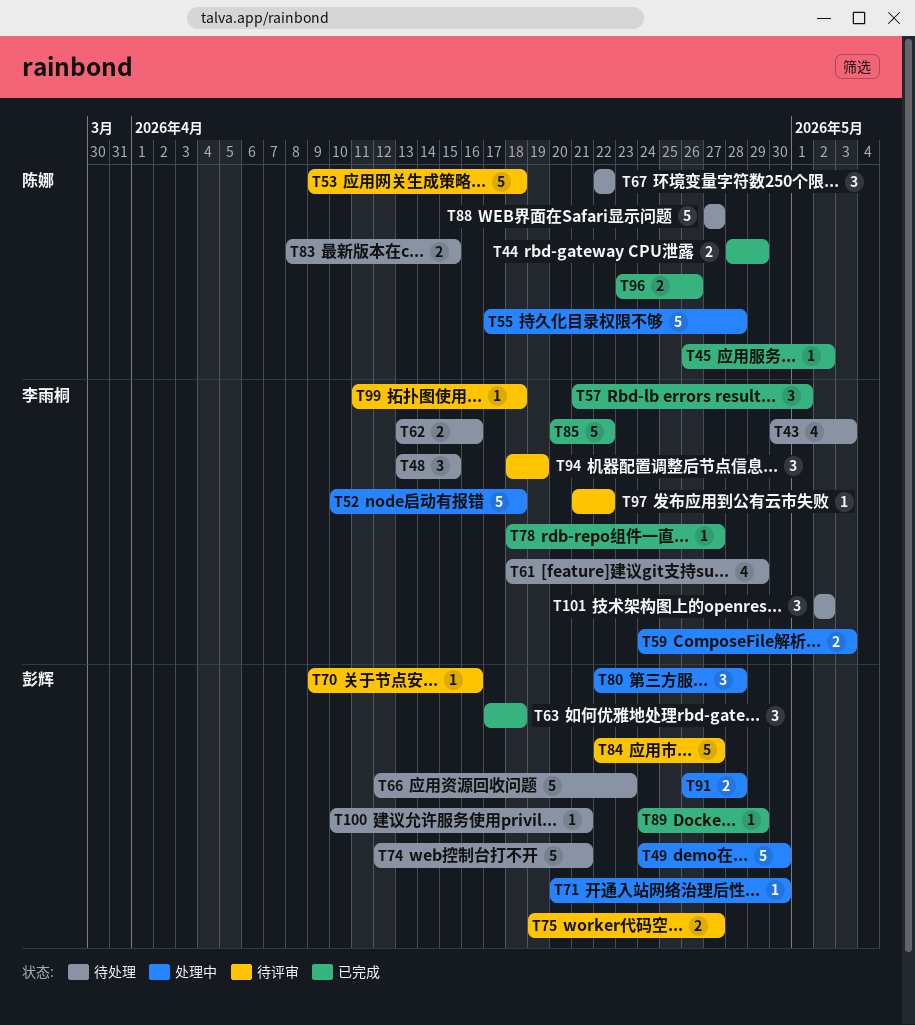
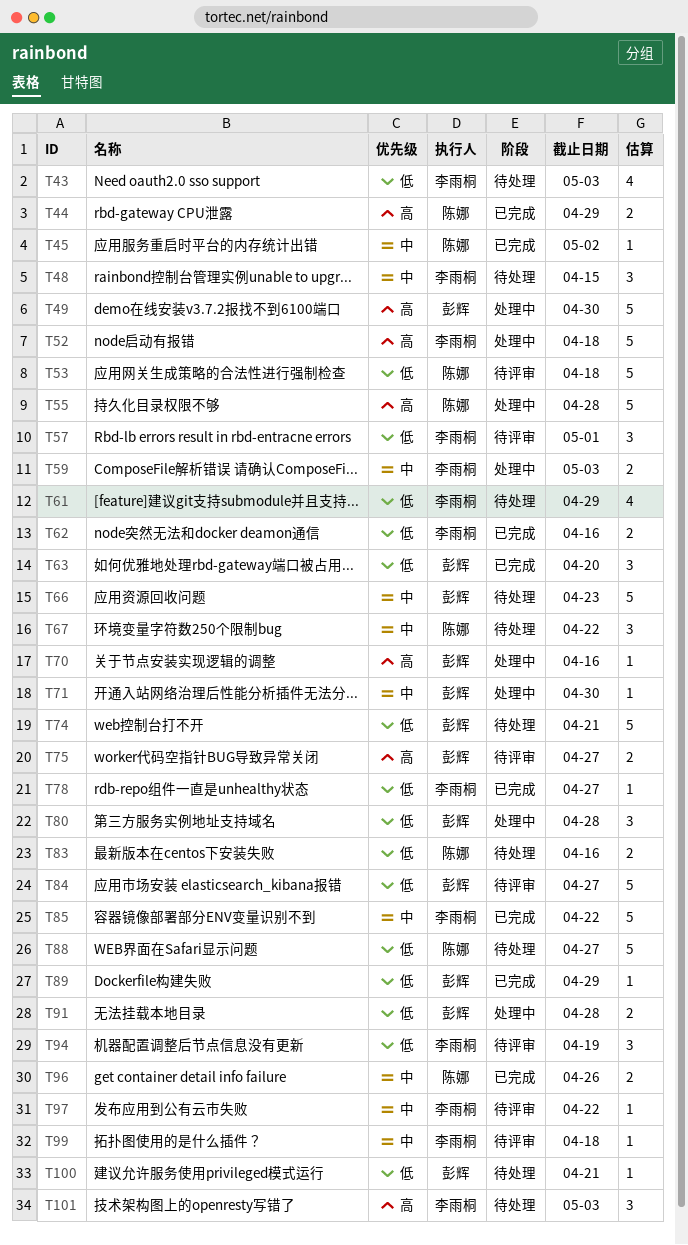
T57, status: 已完成 -> 待评审
T62, status: 待处理 -> 已完成
T63, due: Apr 18 -> Apr 20
T70, status: 待评审 -> 处理中
T83, due: Apr 15 -> Apr 16
T101, due: May 2 -> May 3

